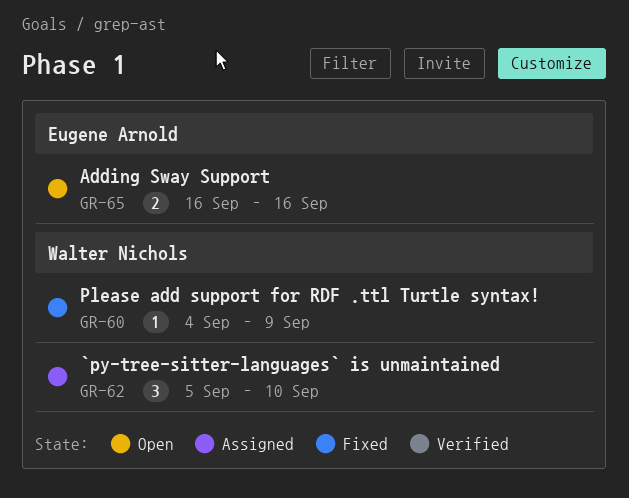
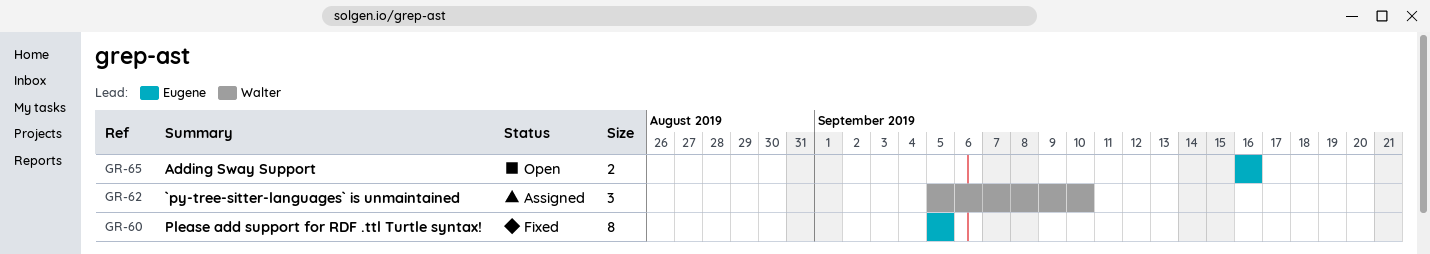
GR-60, owner: Walter Nichols -> Eugene Arnold
GR-60, estimate: 1 -> 8
GR-60, start: Sep 4 -> Sep 5
GR-60, due: Sep 9 -> Sep 5

